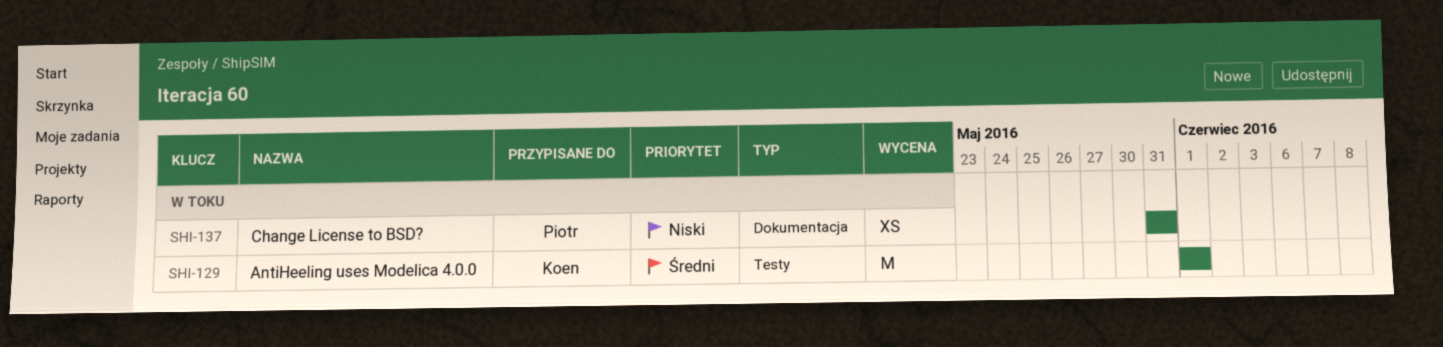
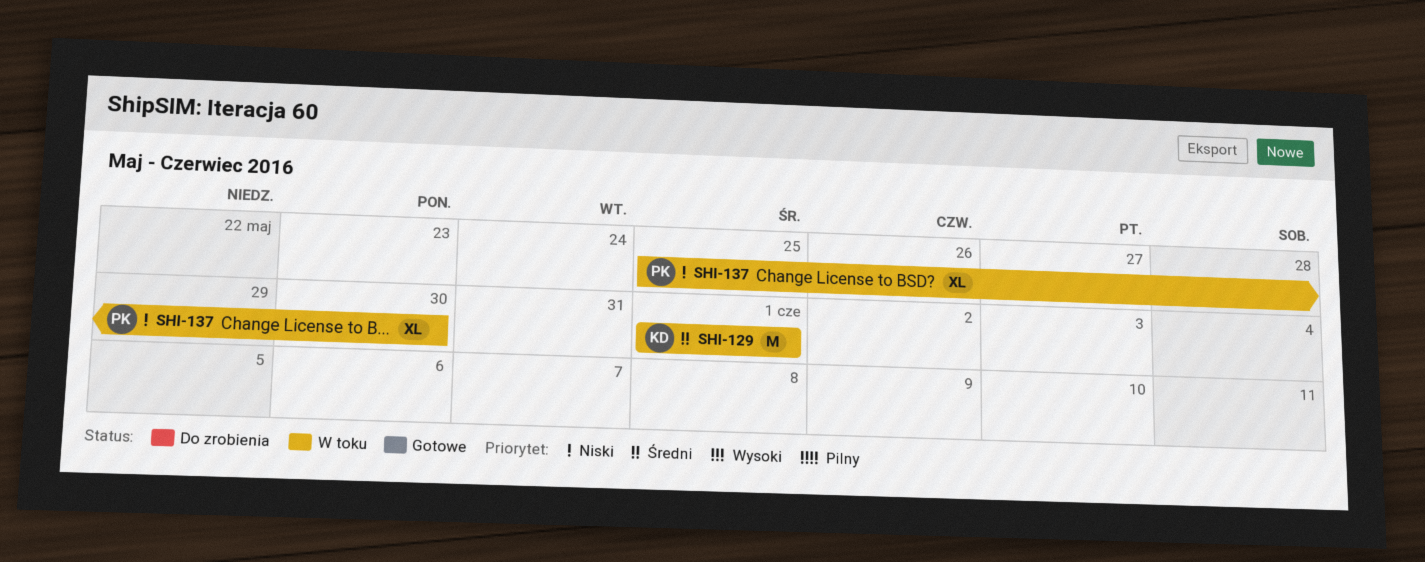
SHI-137, estimate: XS -> XL
SHI-137, start: May 31 -> May 25
SHI-137, due: May 31 -> May 30

